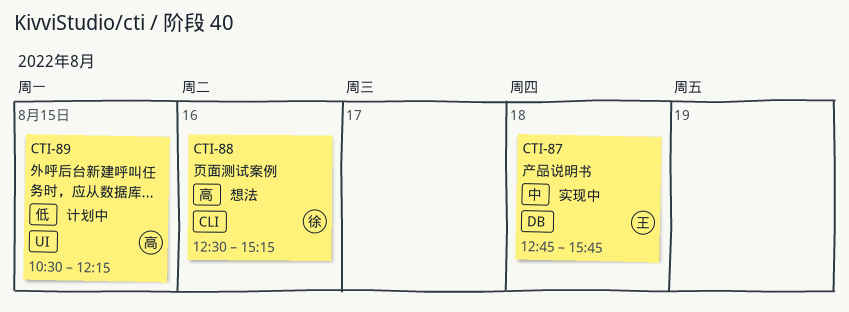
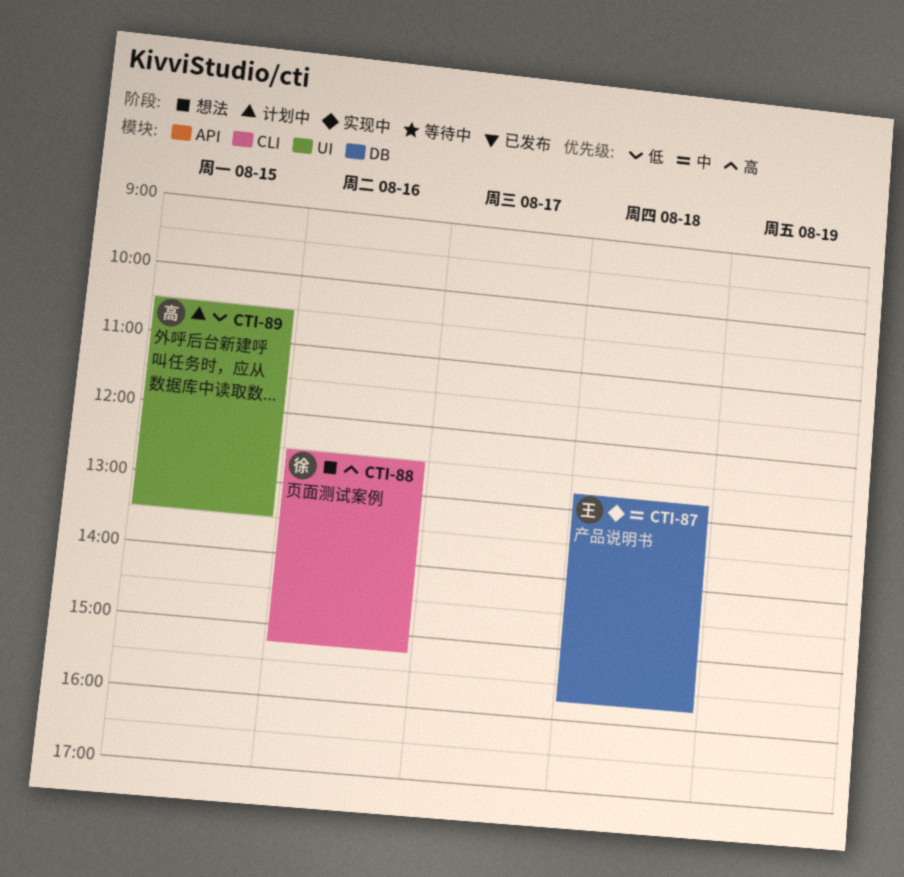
CTI-89, ends: 12:15 -> 13:30

